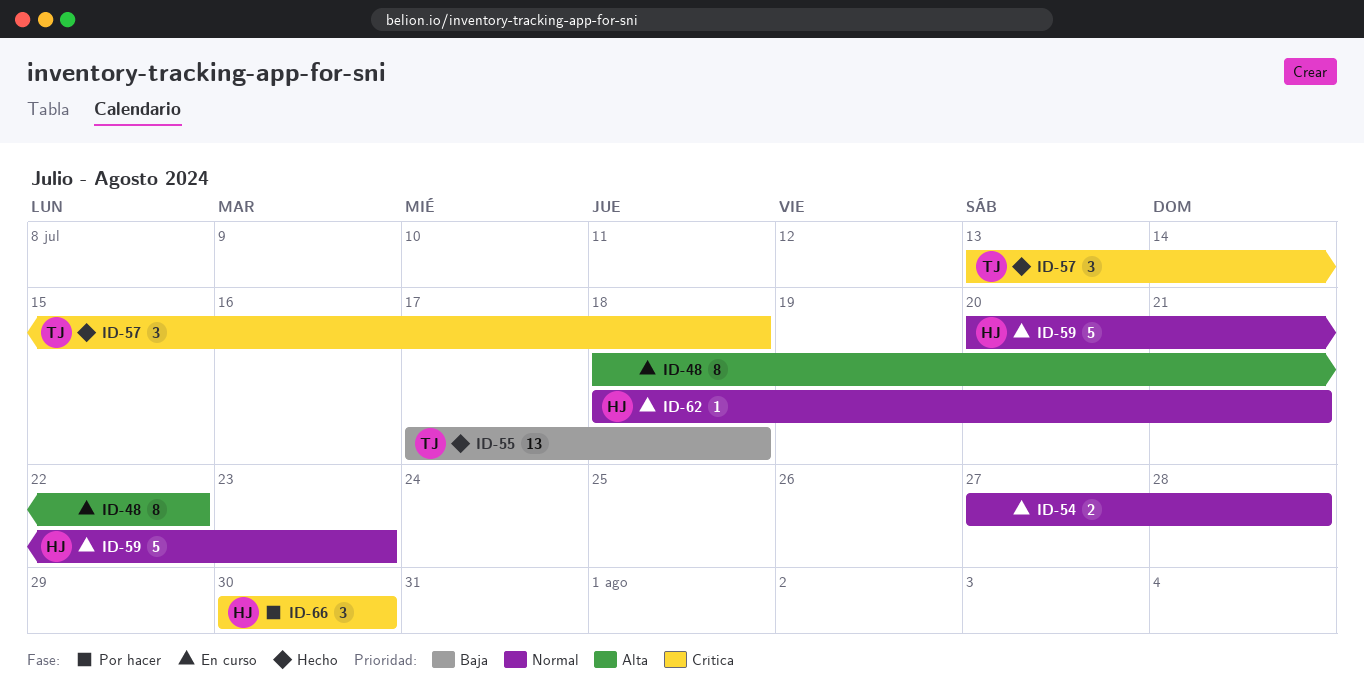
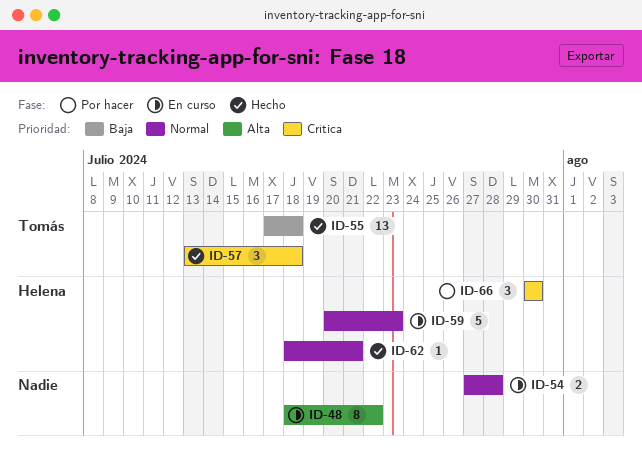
ID-62, status: En curso -> Hecho

